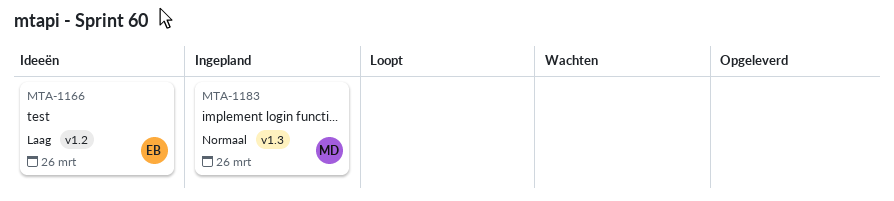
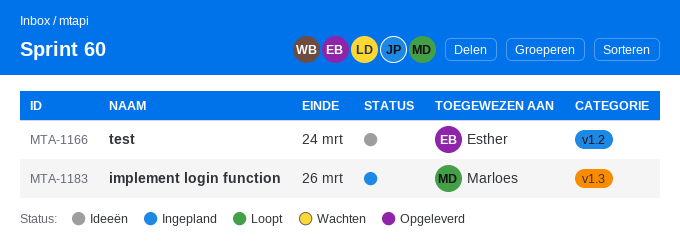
MTA-1166, due: Mar 26 -> Mar 24

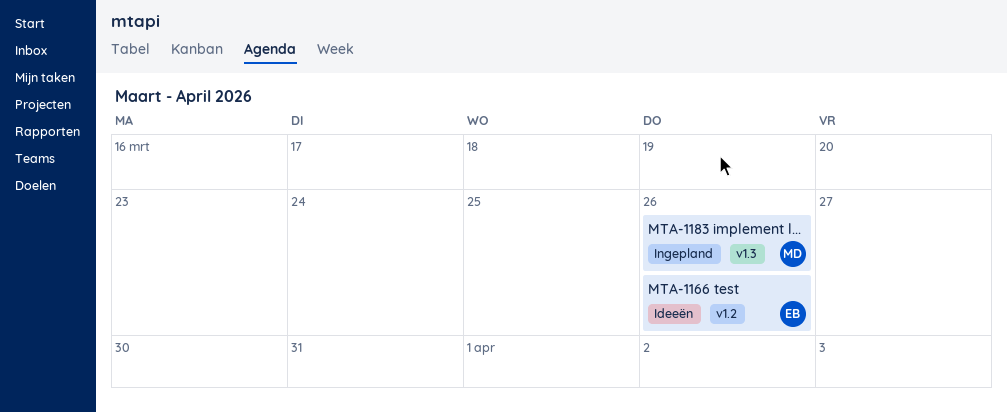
MTA-1166, due: Mar 24 -> Mar 26

